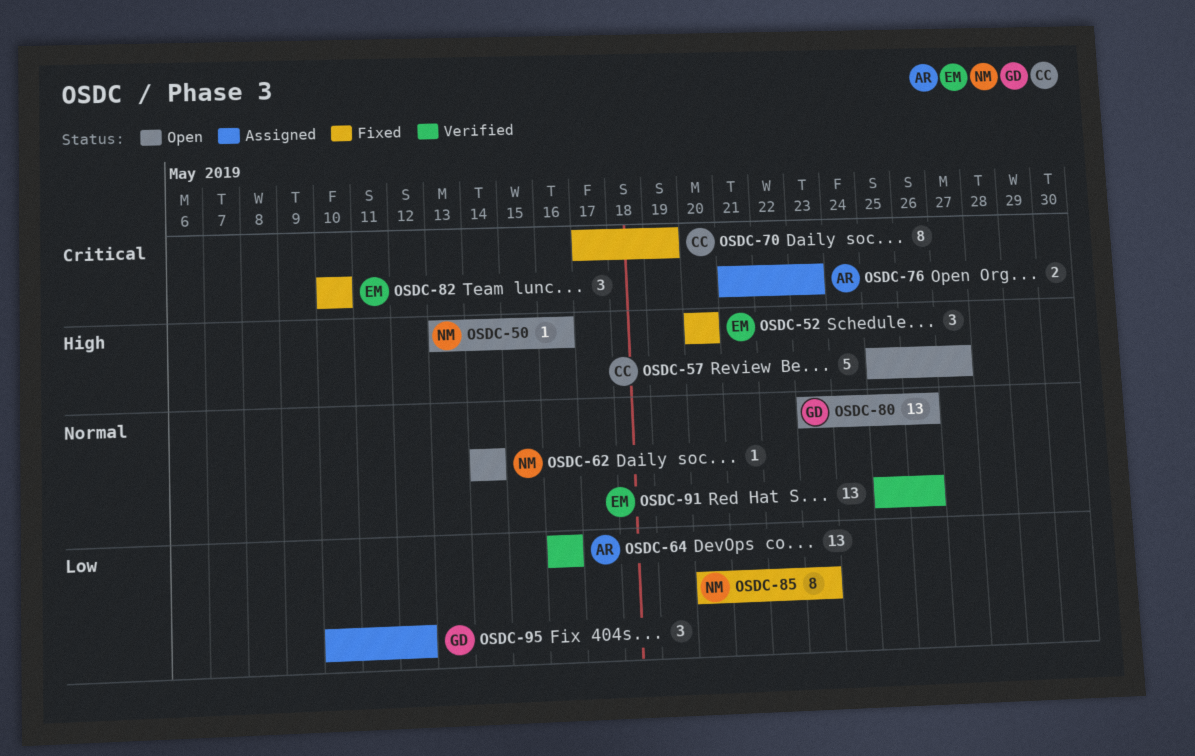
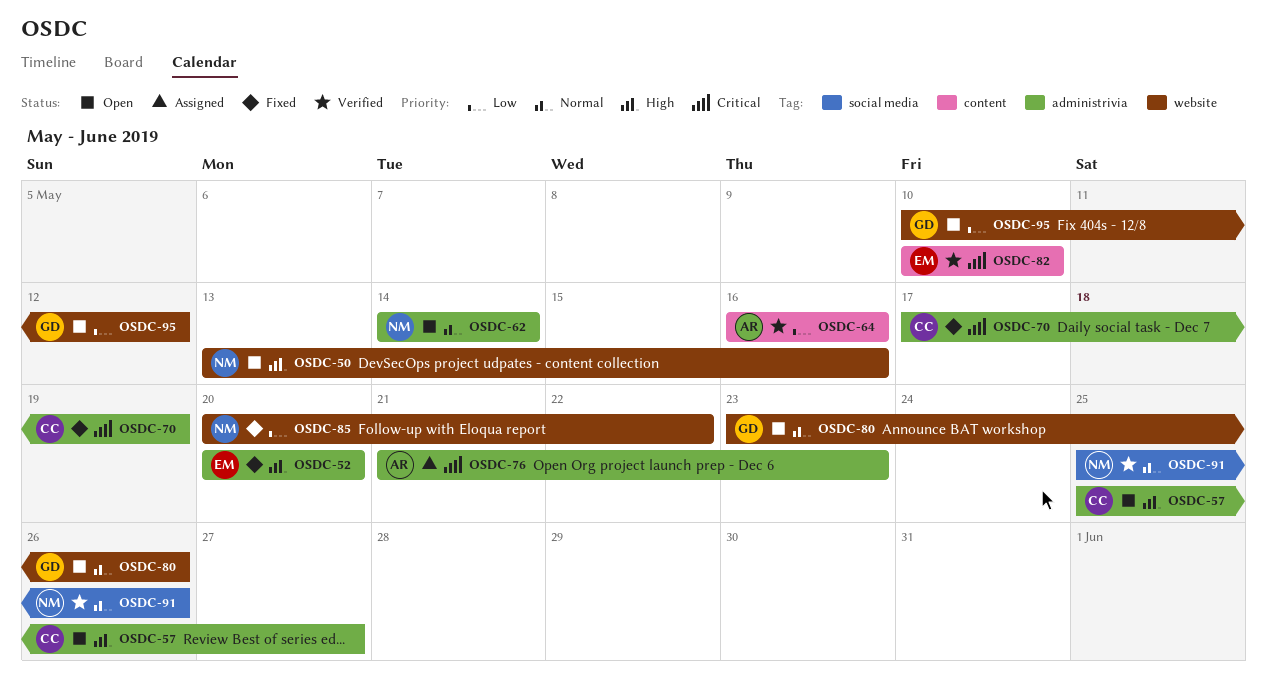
OSDC-82, status: Fixed -> Verified
OSDC-85, due: May 23 -> May 22
OSDC-91, owner: EM -> NM
OSDC-95, status: Assigned -> Open

